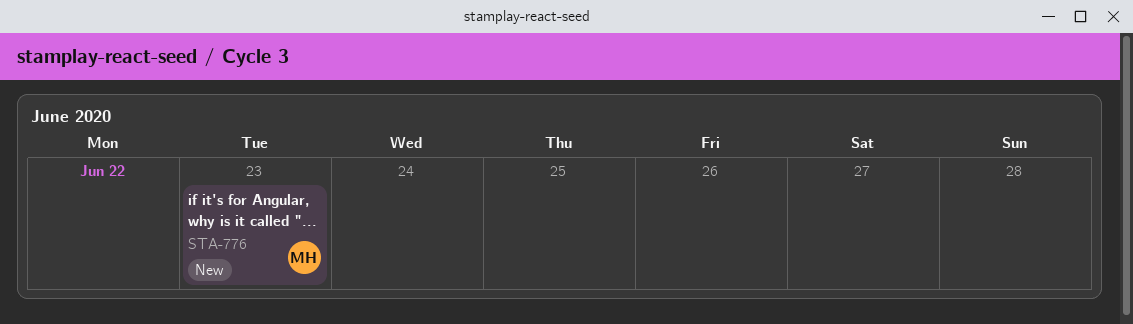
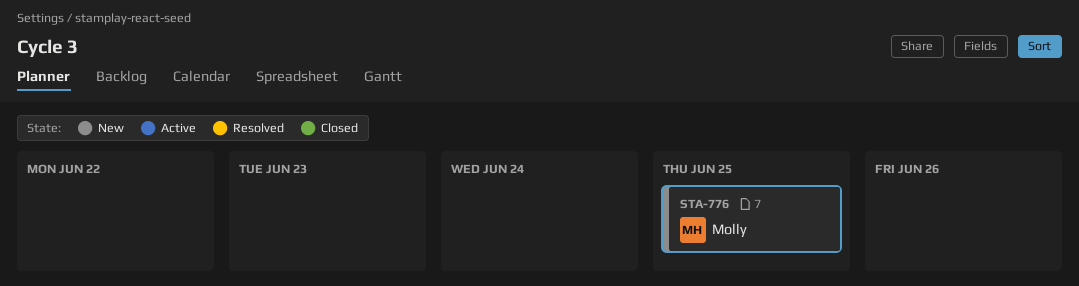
STA-776, due: Jun 23 -> Jun 25

